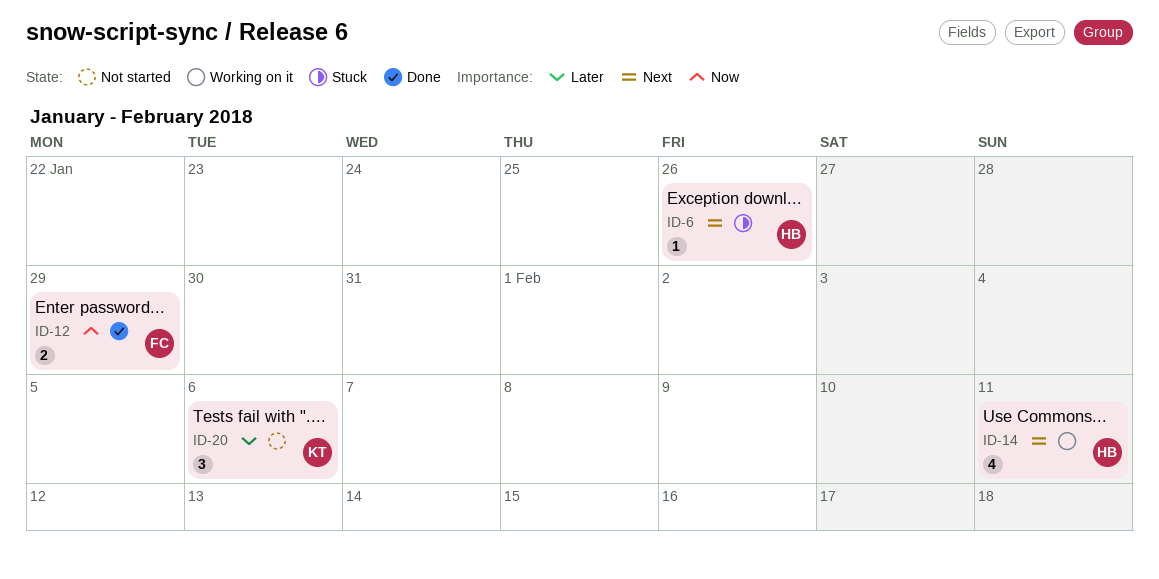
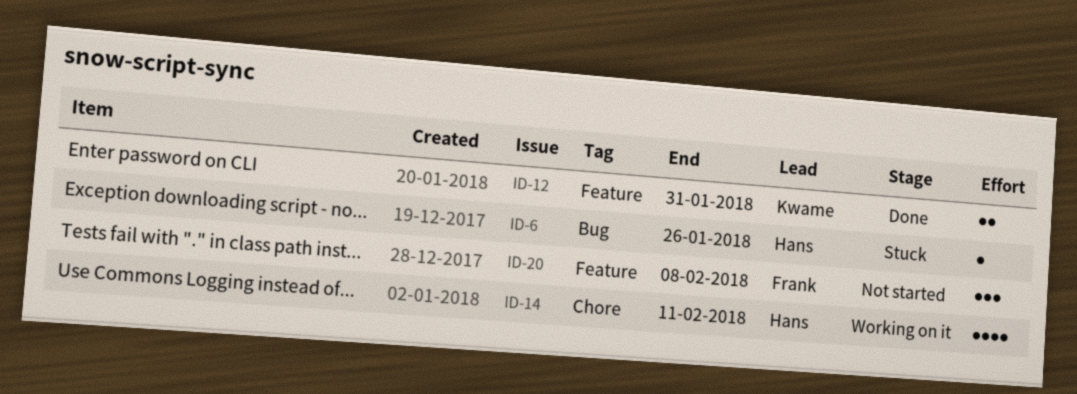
ID-12, owner: Frank -> Kwame
ID-12, due: Jan 29 -> Jan 31
ID-20, owner: Kwame -> Frank
ID-20, due: Feb 6 -> Feb 8

